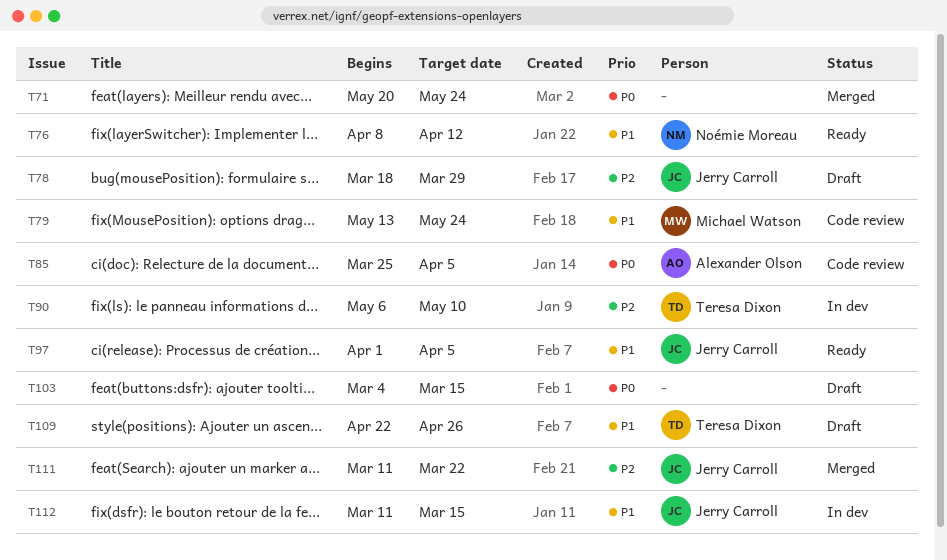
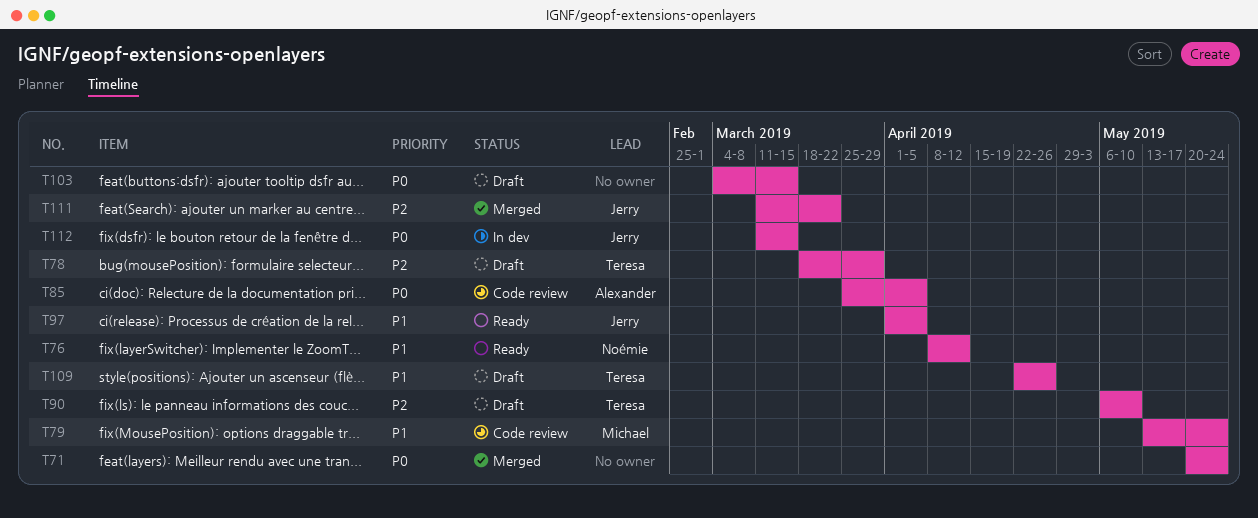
T78, owner: Jerry Carroll -> Teresa Dixon
T90, status: In dev -> Draft
T112, priority: P1 -> P0

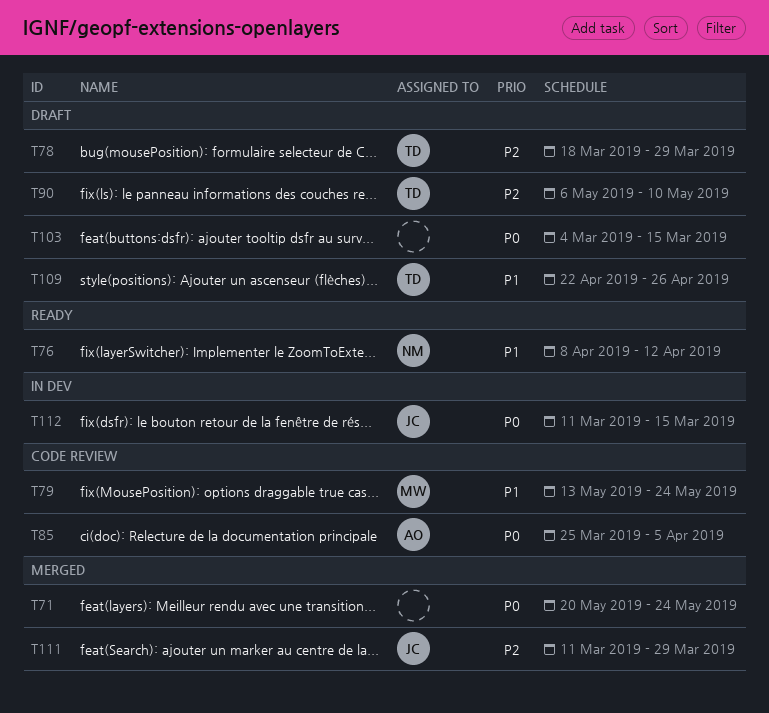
T97: present -> none
T111, due: Mar 22 -> Mar 29

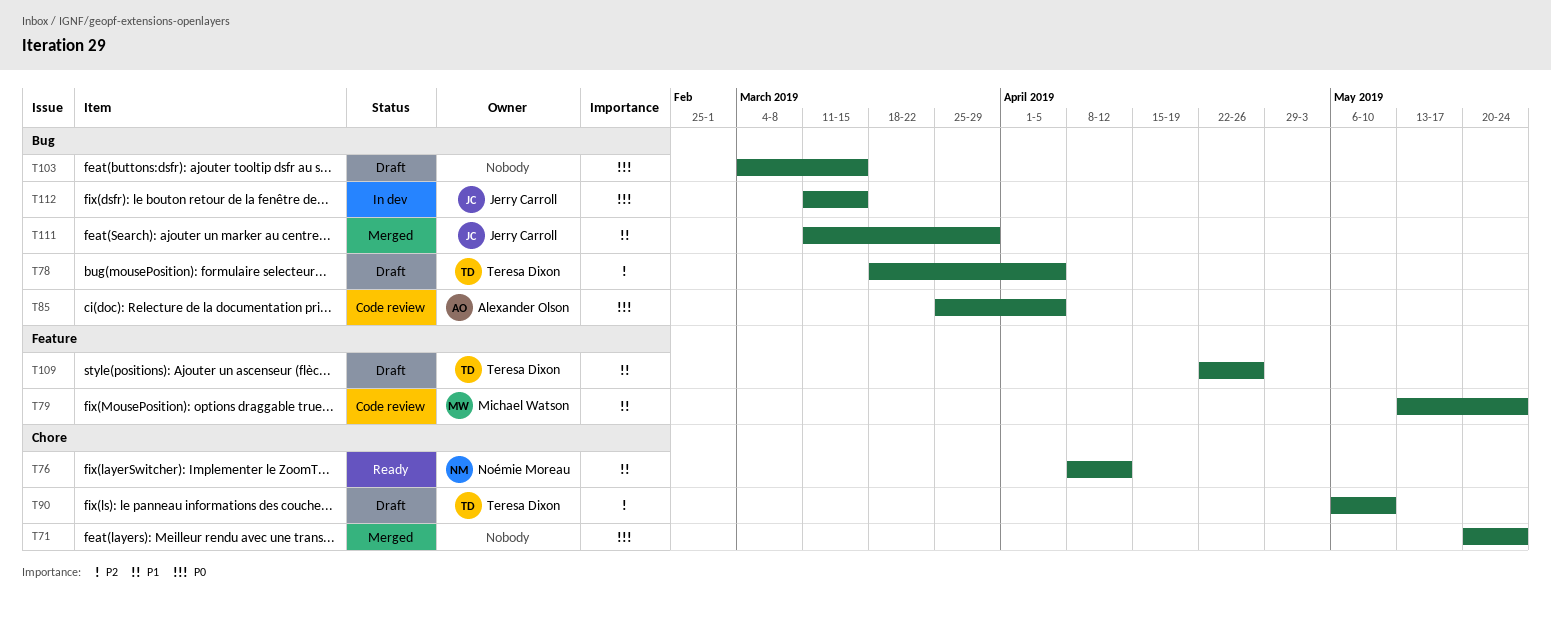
T78, due: Mar 29 -> Apr 5
T111, priority: P2 -> P1

